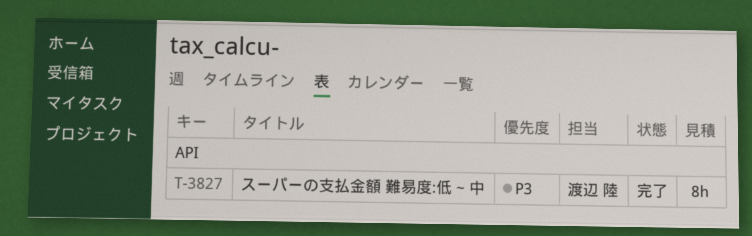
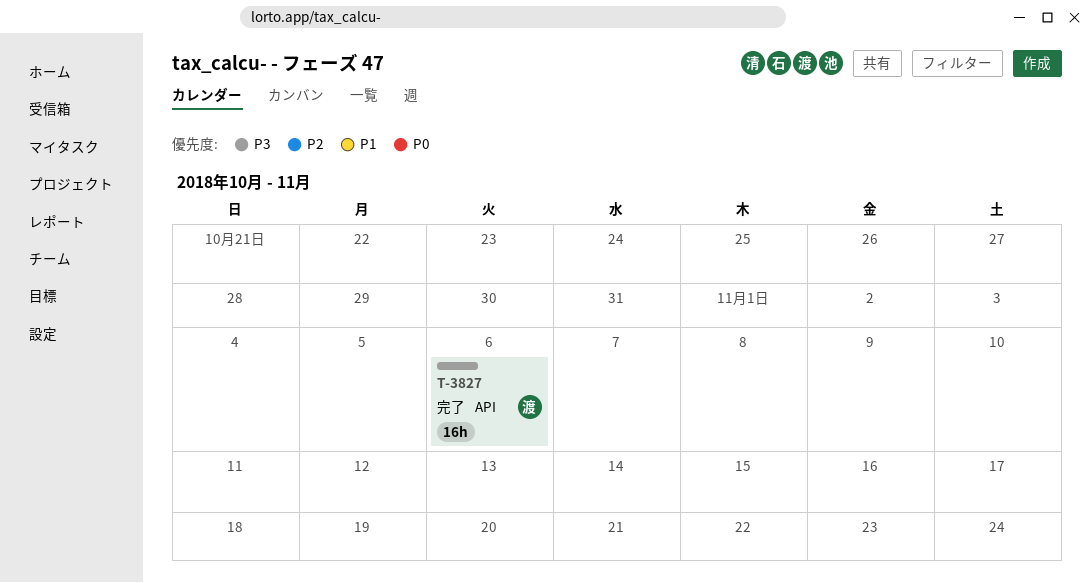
T-3827, estimate: 8h -> 16h

